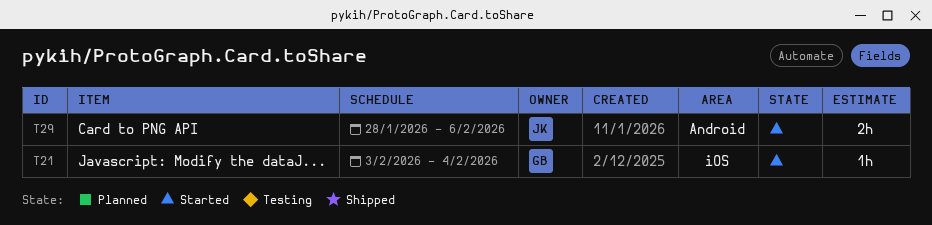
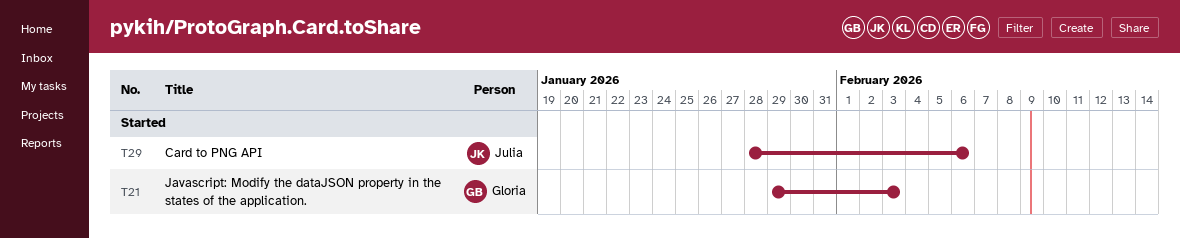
T21, start: Feb 3 -> Jan 29
T21, due: Feb 4 -> Feb 3

